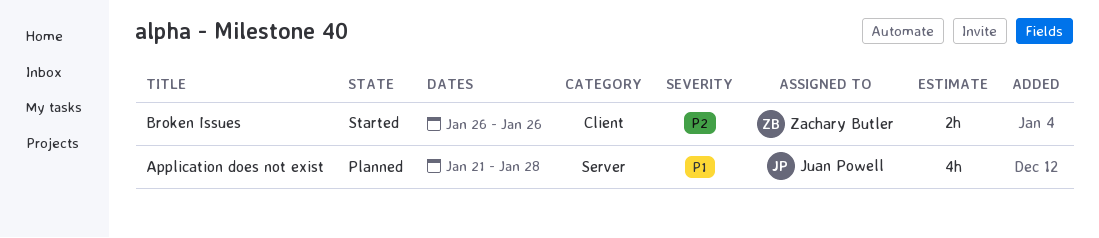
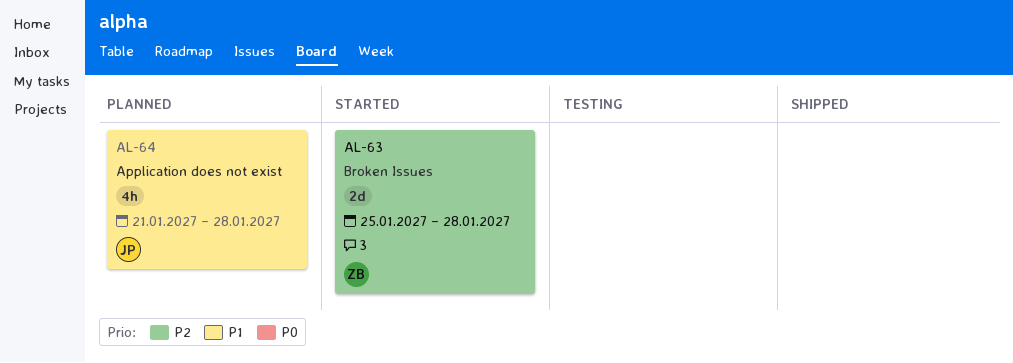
Broken Issues, estimate: 2h -> 2d
Broken Issues, start: Jan 26 -> Jan 25
Broken Issues, due: Jan 26 -> Jan 28

